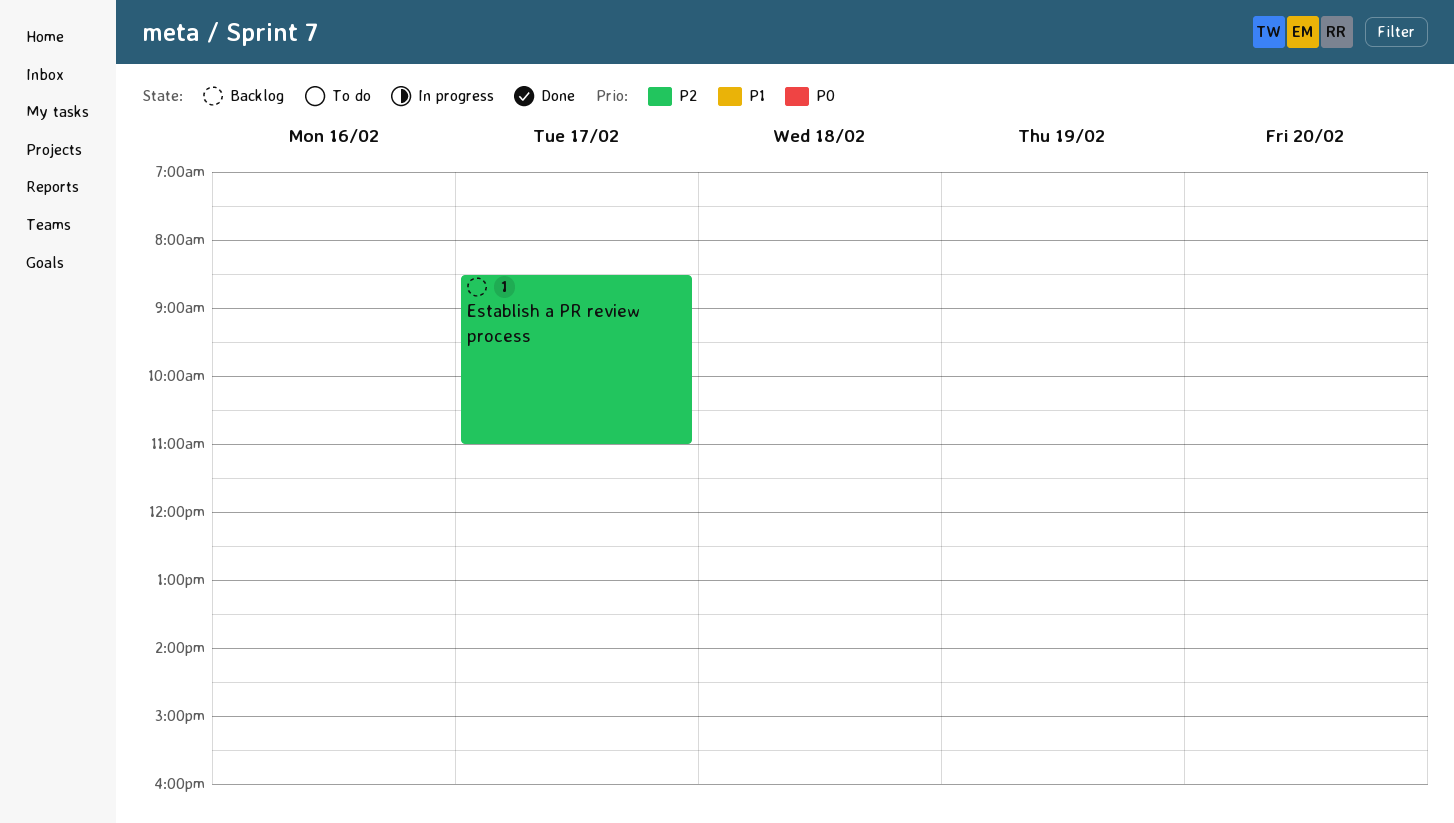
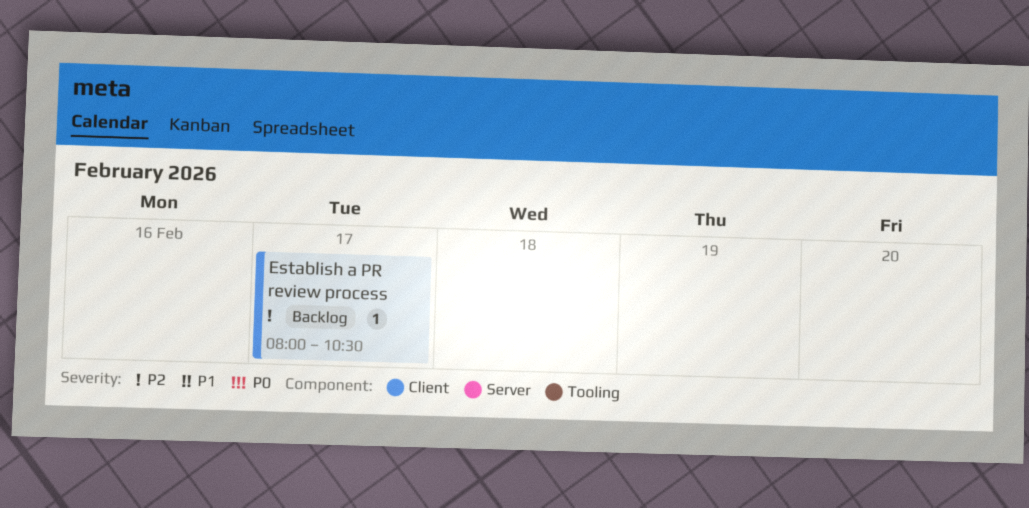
Establish a PR review process, begins: 08:30 -> 08:00
Establish a PR review process, ends: 11:00 -> 10:30

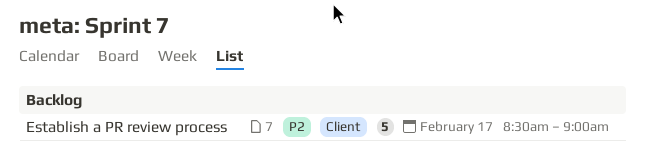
Establish a PR review process, estimate: 1 -> 5
Establish a PR review process, begins: 08:00 -> 08:30
Establish a PR review process, ends: 10:30 -> 09:00

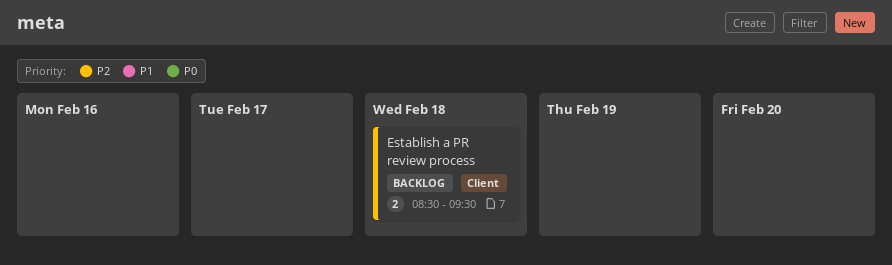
Establish a PR review process, estimate: 5 -> 2
Establish a PR review process, day: Feb 17 -> Feb 18
Establish a PR review process, ends: 09:00 -> 09:30

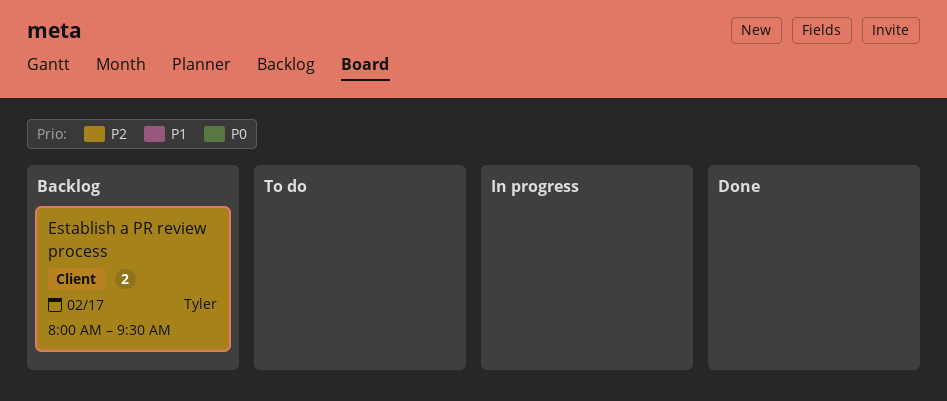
Establish a PR review process, day: Feb 18 -> Feb 17
Establish a PR review process, begins: 08:30 -> 08:00

